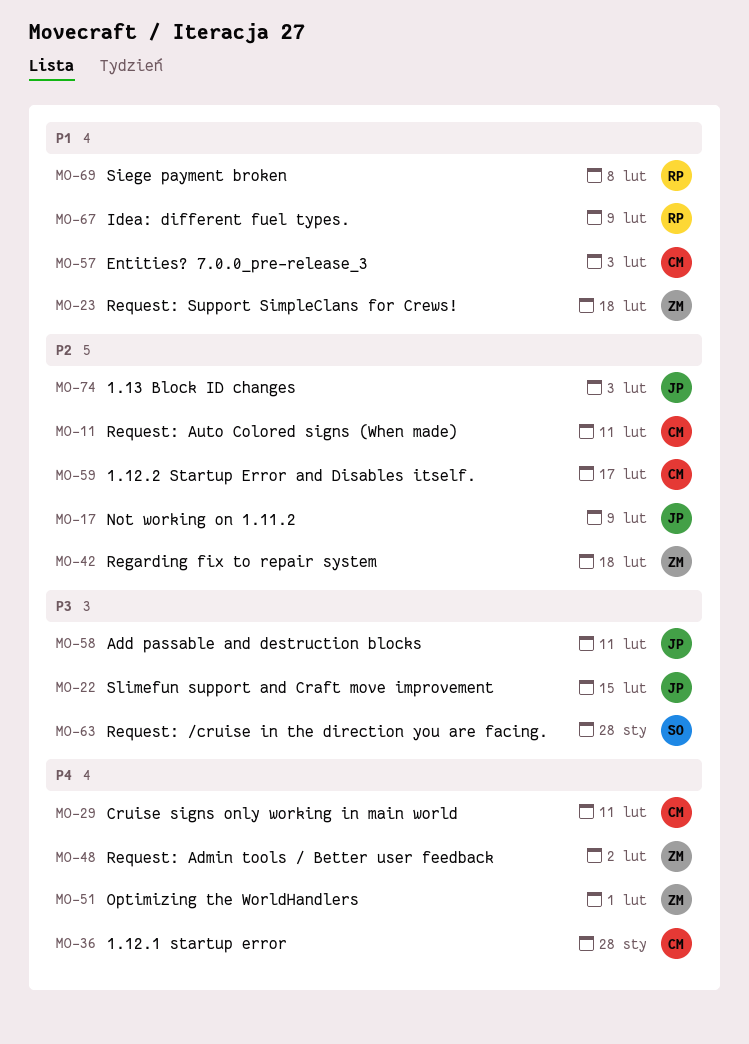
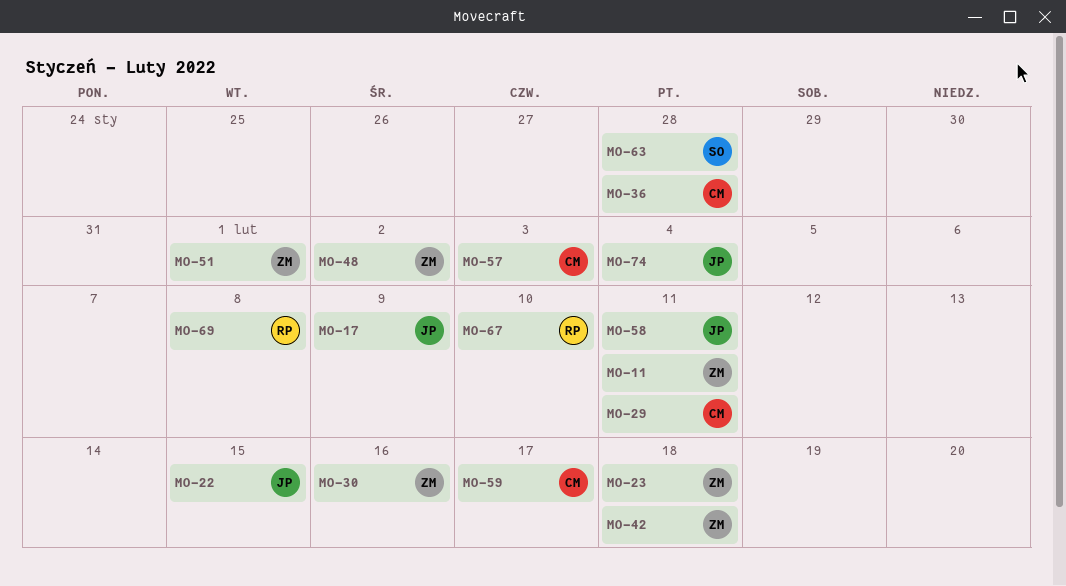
MO-11, owner: CM -> ZM
MO-30: none -> present
MO-67, due: Feb 9 -> Feb 10
MO-74, due: Feb 3 -> Feb 4

